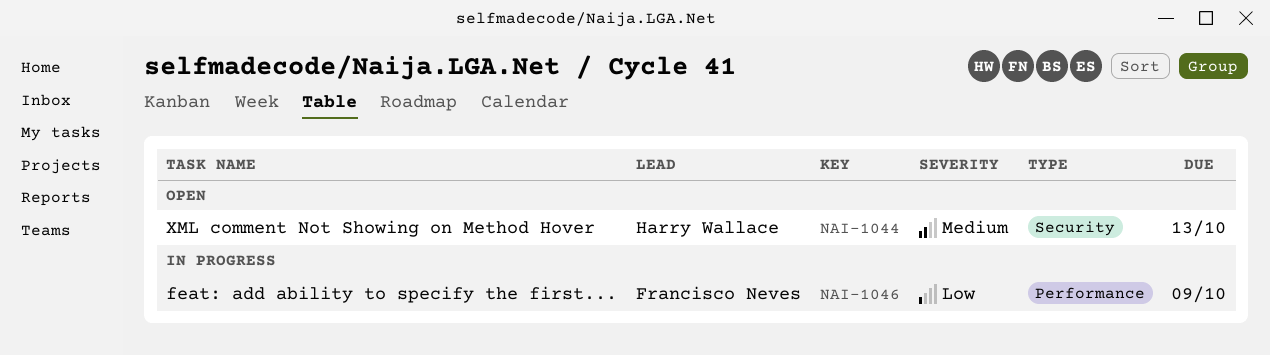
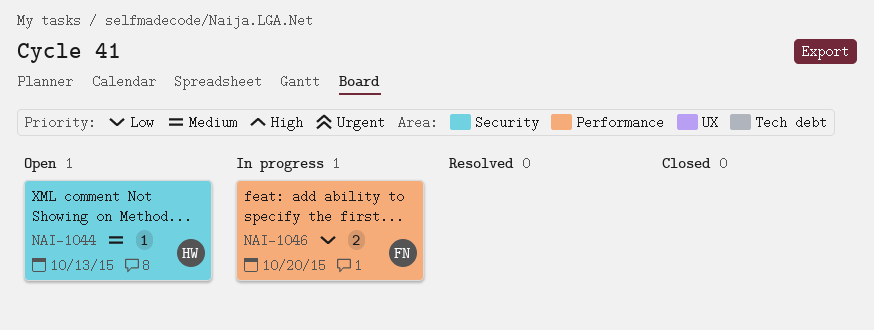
NAI-1046, due: Oct 9 -> Oct 20

